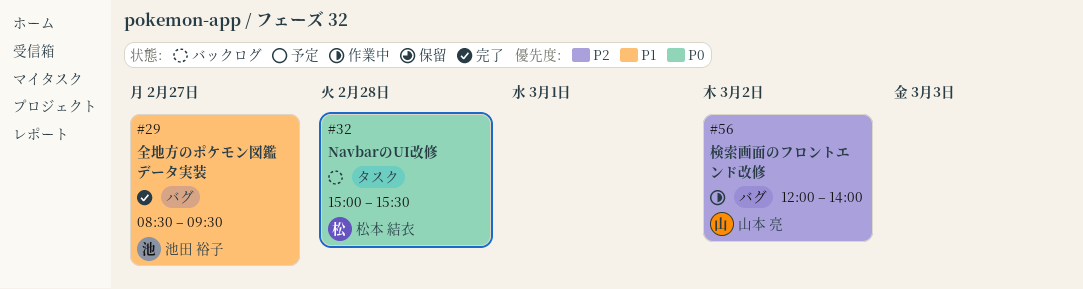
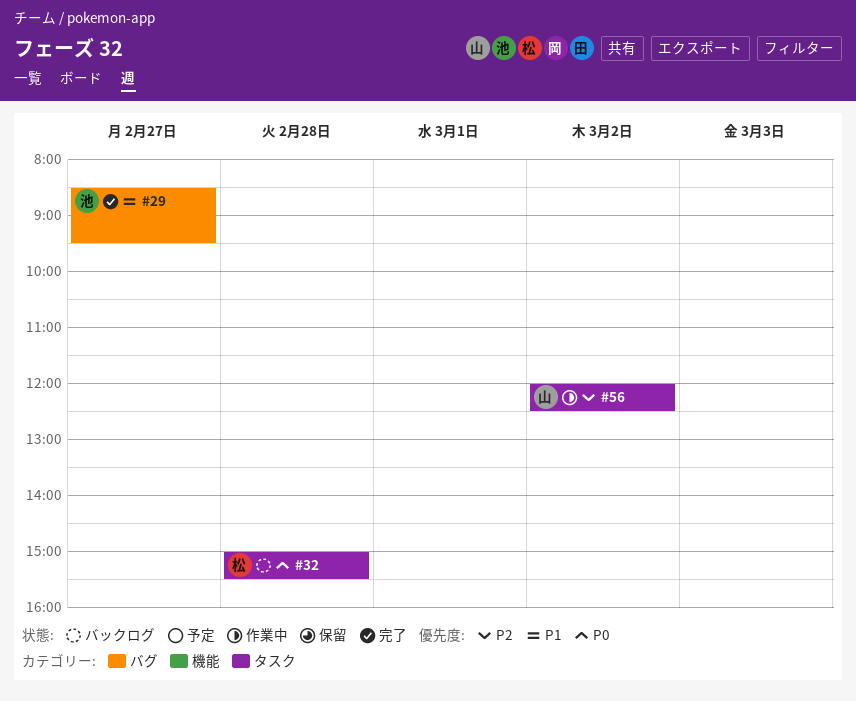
#56, label: バグ -> タスク
#56, ends: 14:00 -> 12:30

